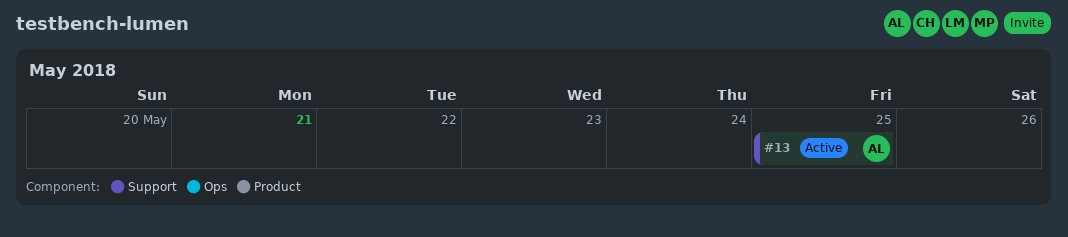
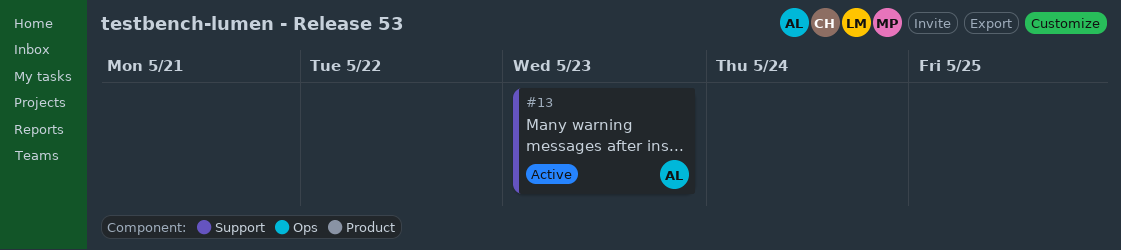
#13, due: May 25 -> May 23

